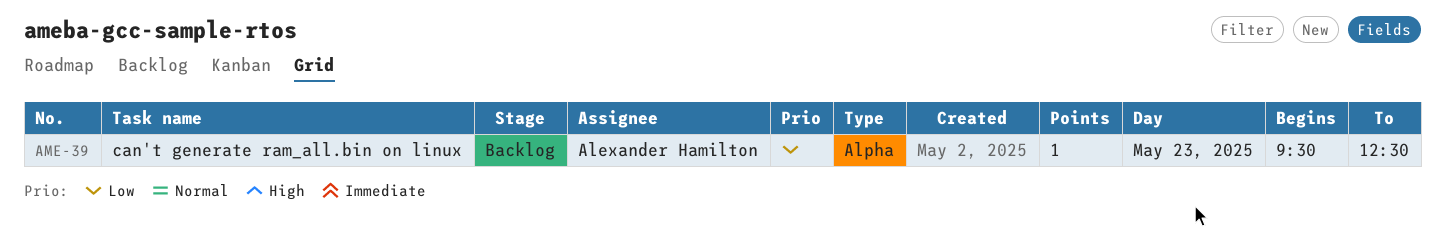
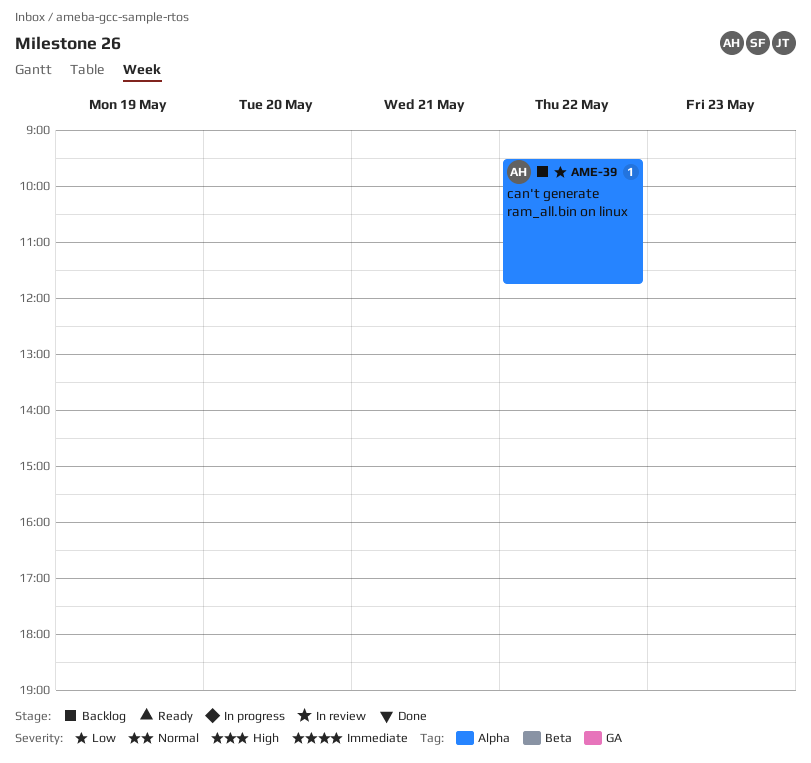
AME-39, day: May 23 -> May 22
AME-39, ends: 12:30 -> 11:45

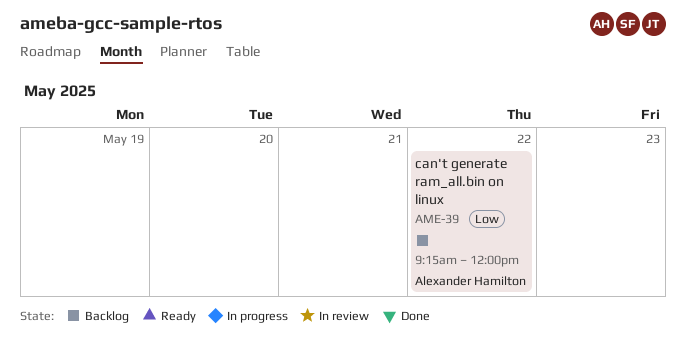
AME-39, begins: 09:30 -> 09:15
AME-39, ends: 11:45 -> 12:00

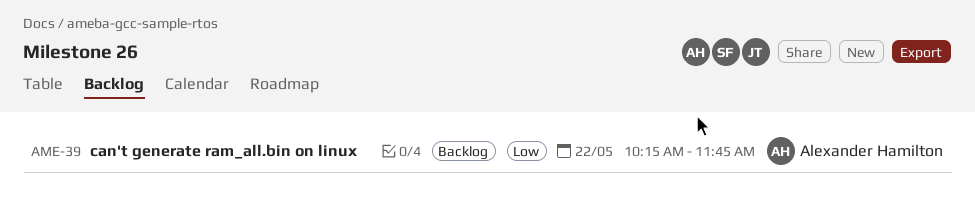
AME-39, begins: 09:15 -> 10:15
AME-39, ends: 12:00 -> 11:45

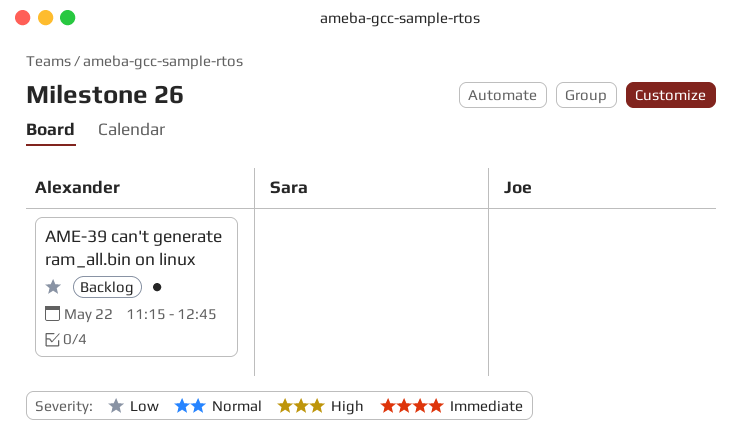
AME-39, begins: 10:15 -> 11:15
AME-39, ends: 11:45 -> 12:45

